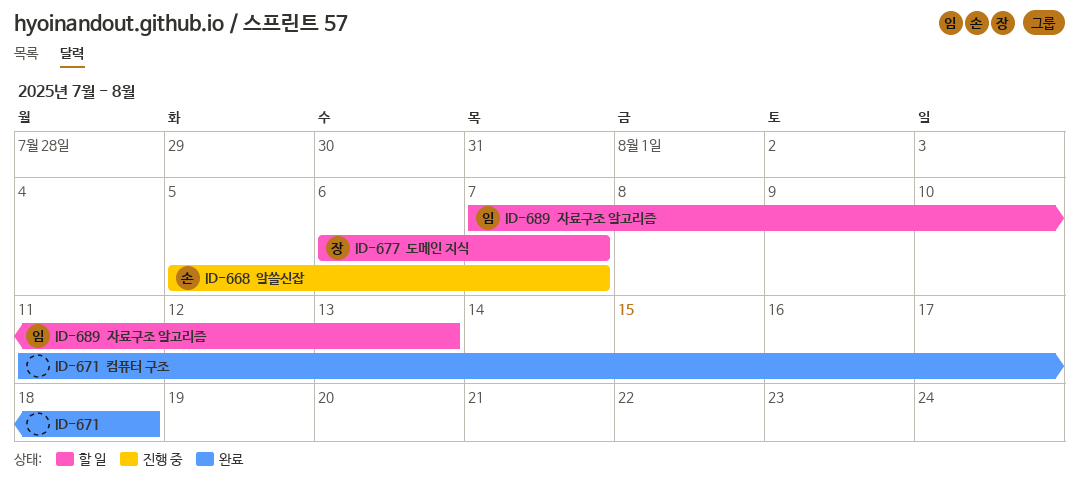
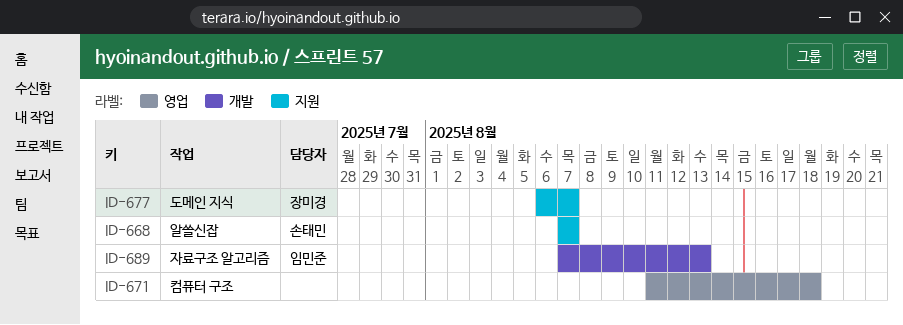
ID-668, start: Aug 5 -> Aug 7

